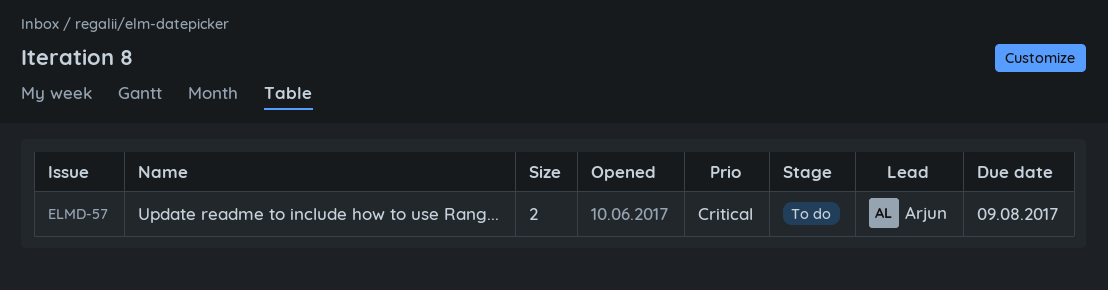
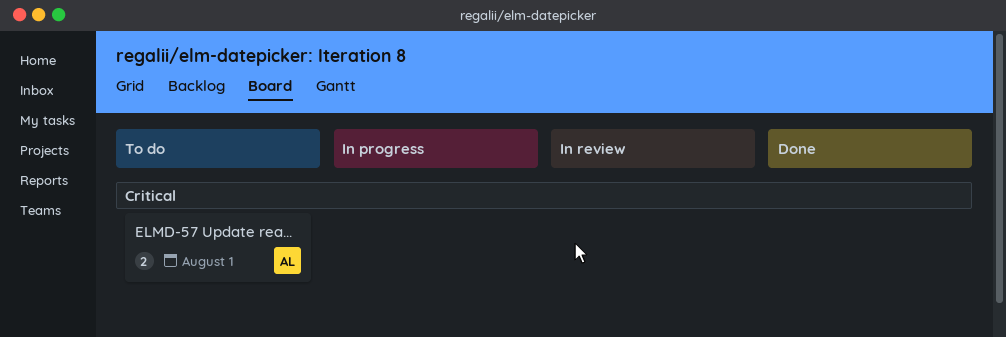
ELMD-57, due: Aug 9 -> Aug 1

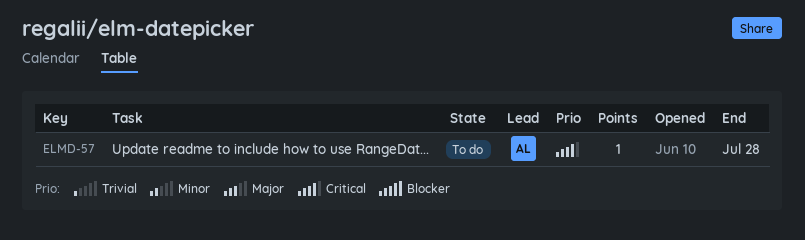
ELMD-57, estimate: 2 -> 1
ELMD-57, due: Aug 1 -> Jul 28

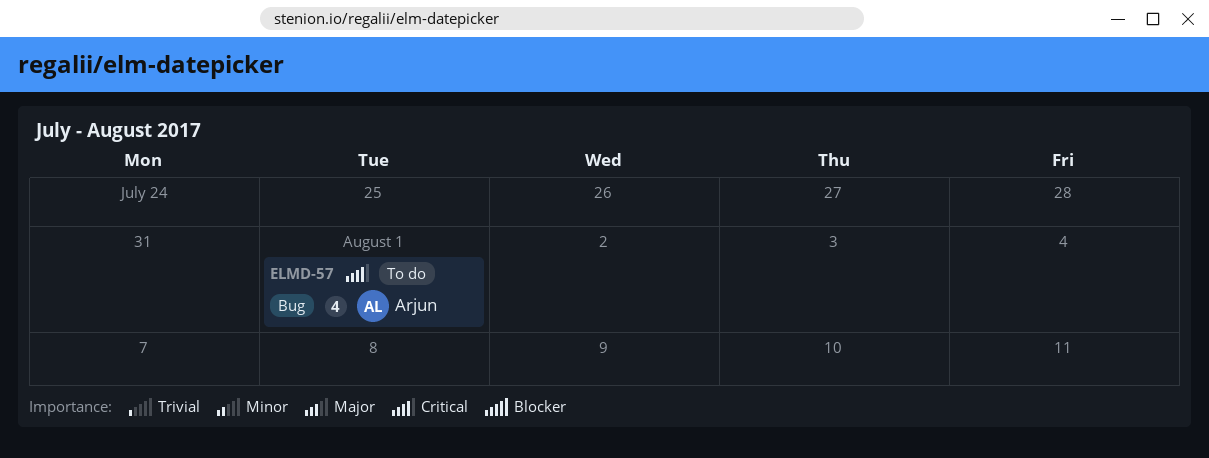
ELMD-57, estimate: 1 -> 4
ELMD-57, due: Jul 28 -> Aug 1

